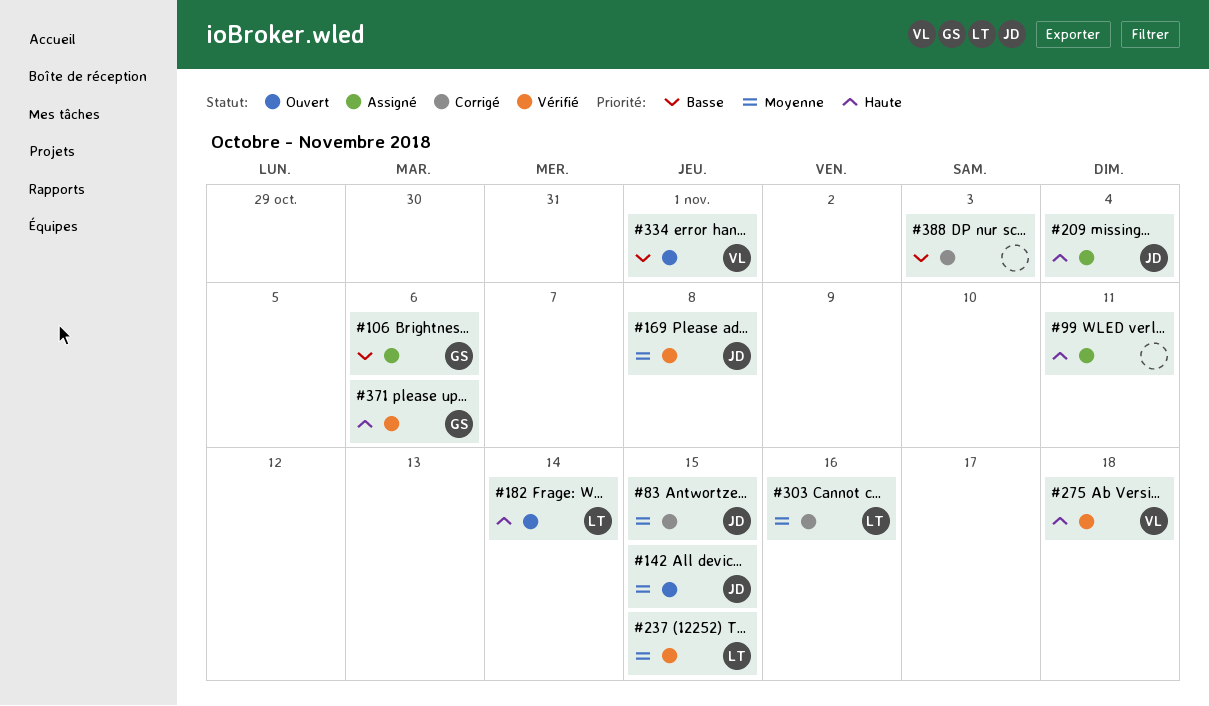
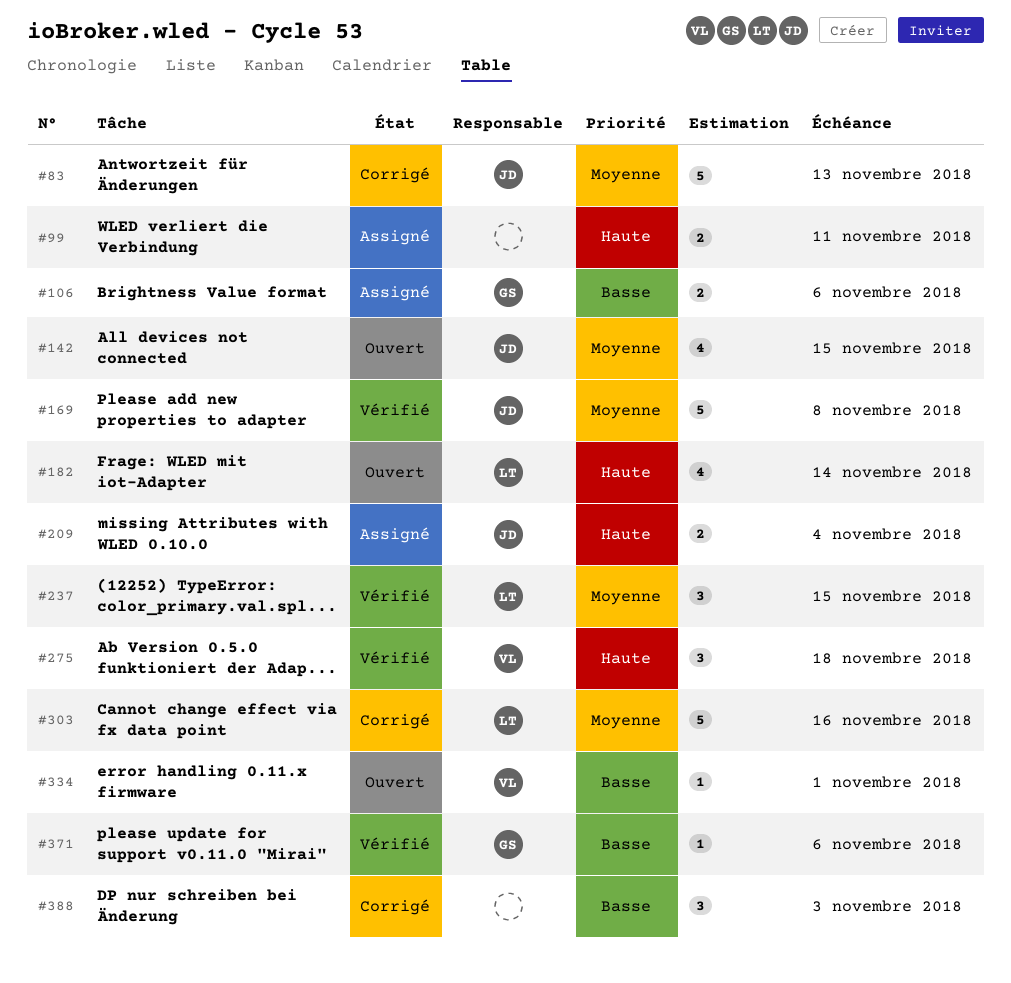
#83, due: Nov 15 -> Nov 13
#371, priority: Haute -> Basse

